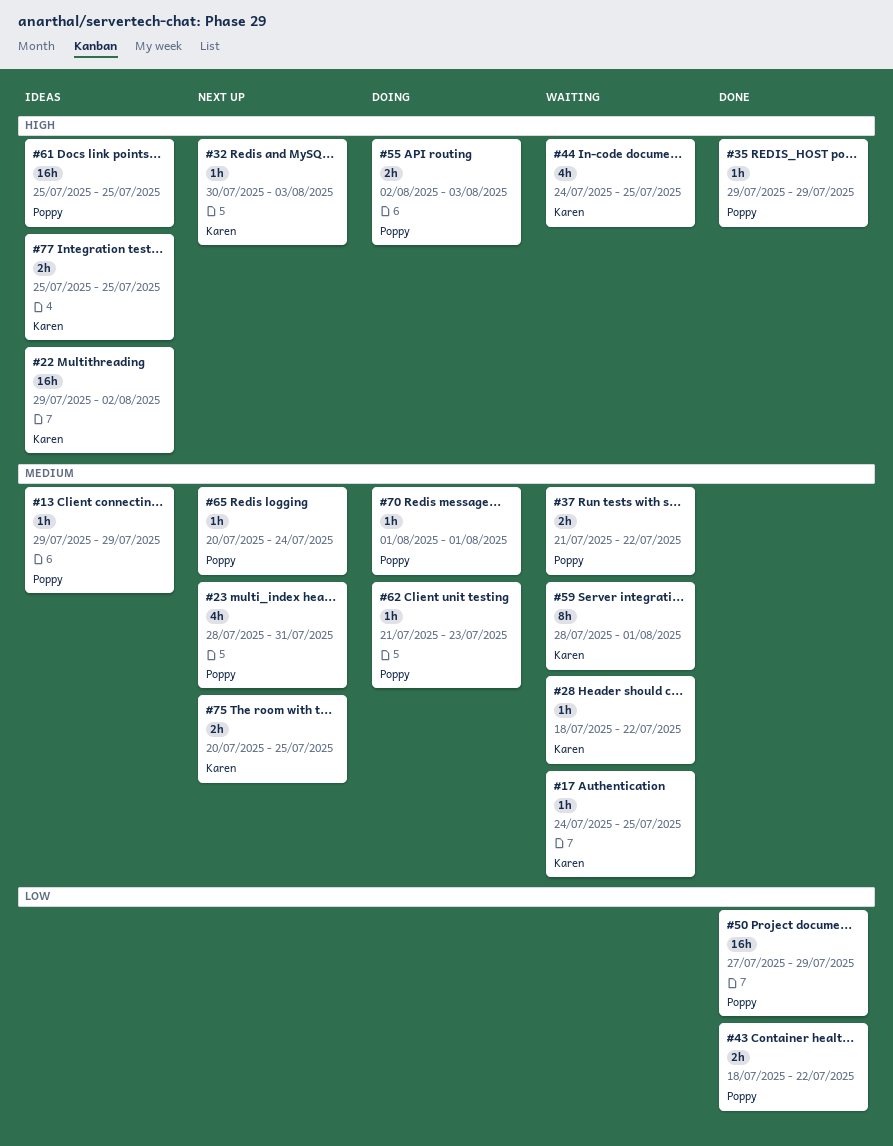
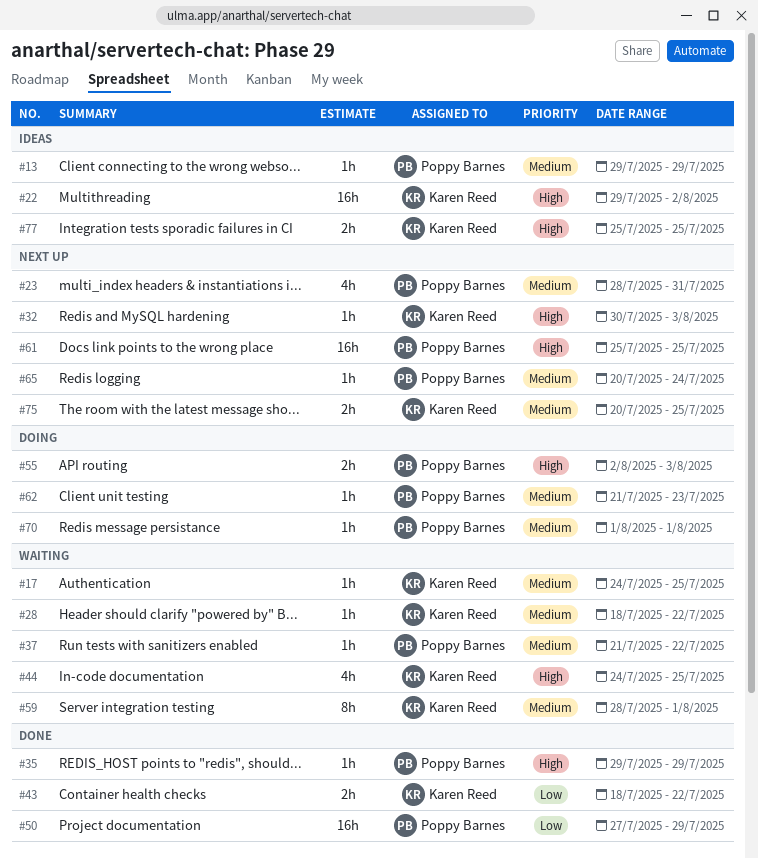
#37, estimate: 2h -> 1h
#43, owner: Poppy Barnes -> Karen Reed
#61, status: Ideas -> Next up

